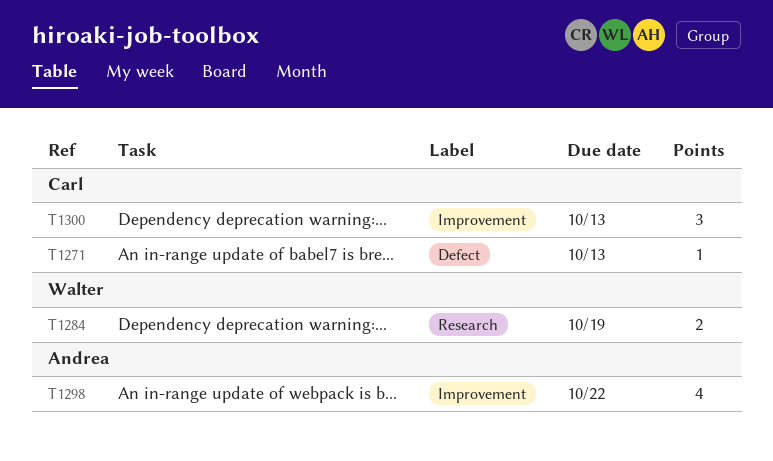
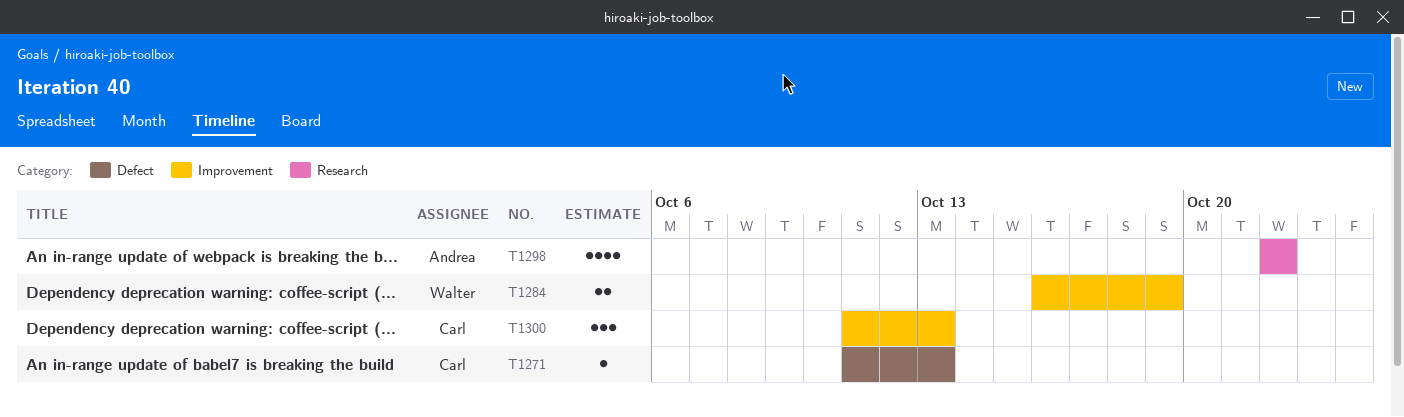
T1284, label: Research -> Improvement
T1298, label: Improvement -> Research

